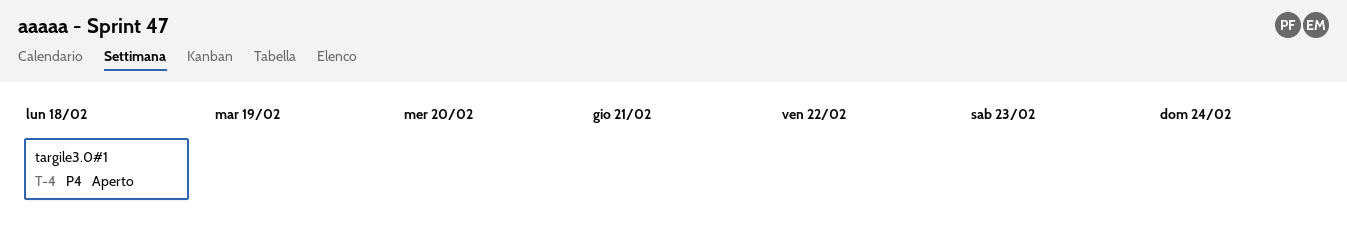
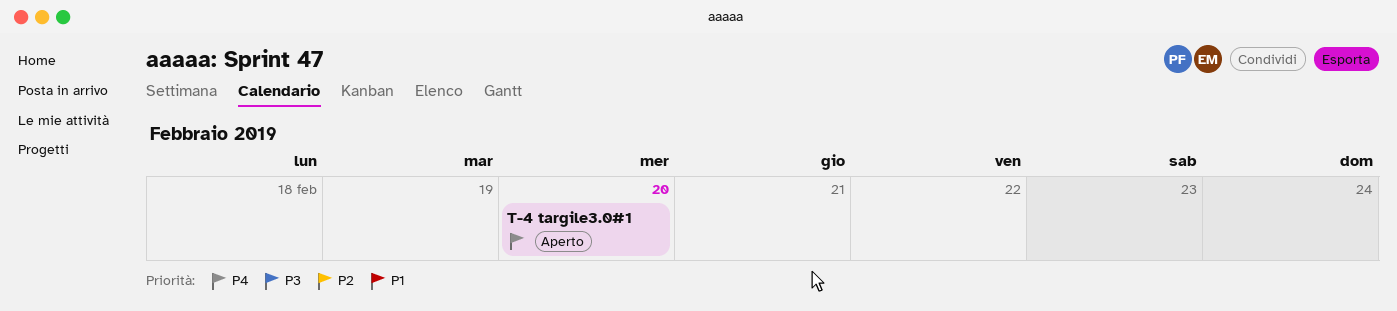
T-4, due: Feb 18 -> Feb 20

